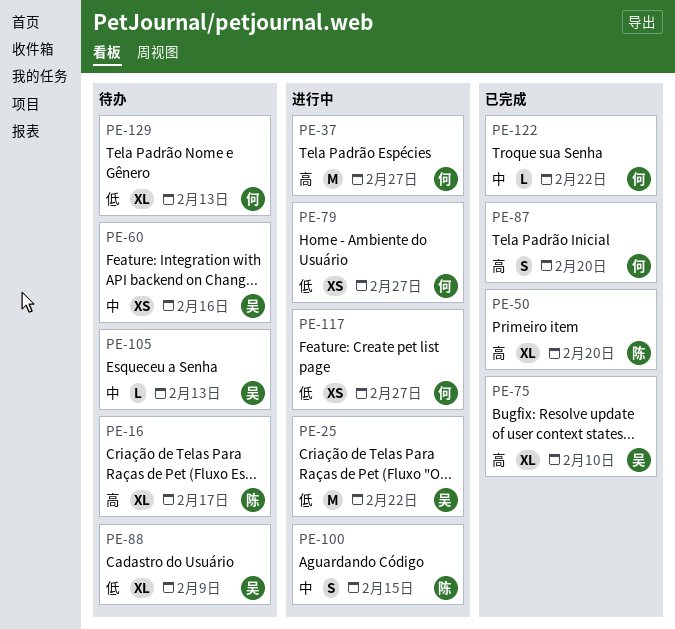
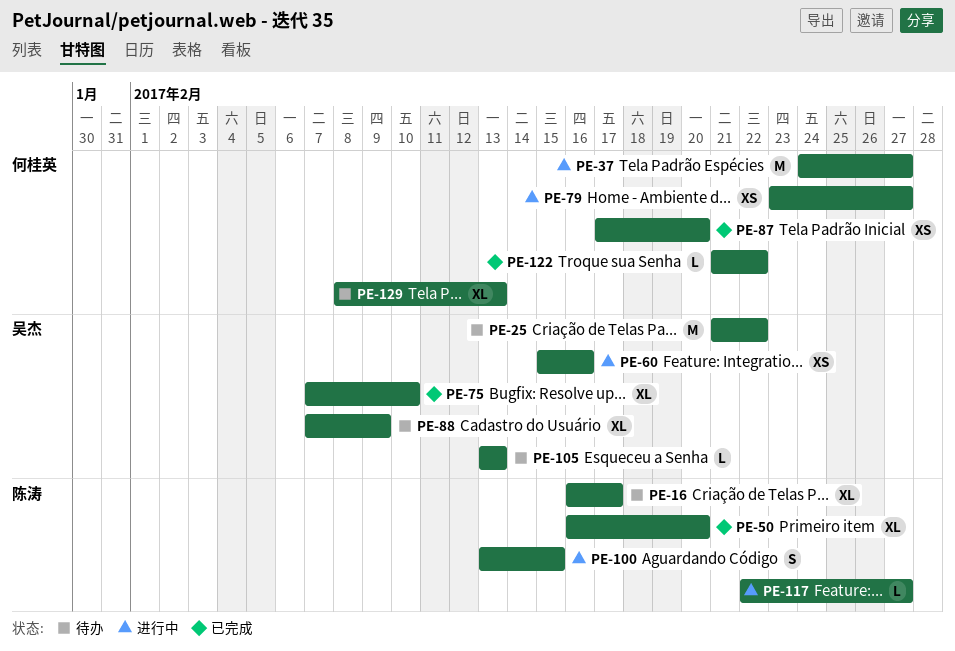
PE-25, status: 进行中 -> 待办
PE-60, status: 待办 -> 进行中
PE-87, estimate: S -> XS
PE-117, owner: 何桂英 -> 陈涛
PE-117, estimate: XS -> L

